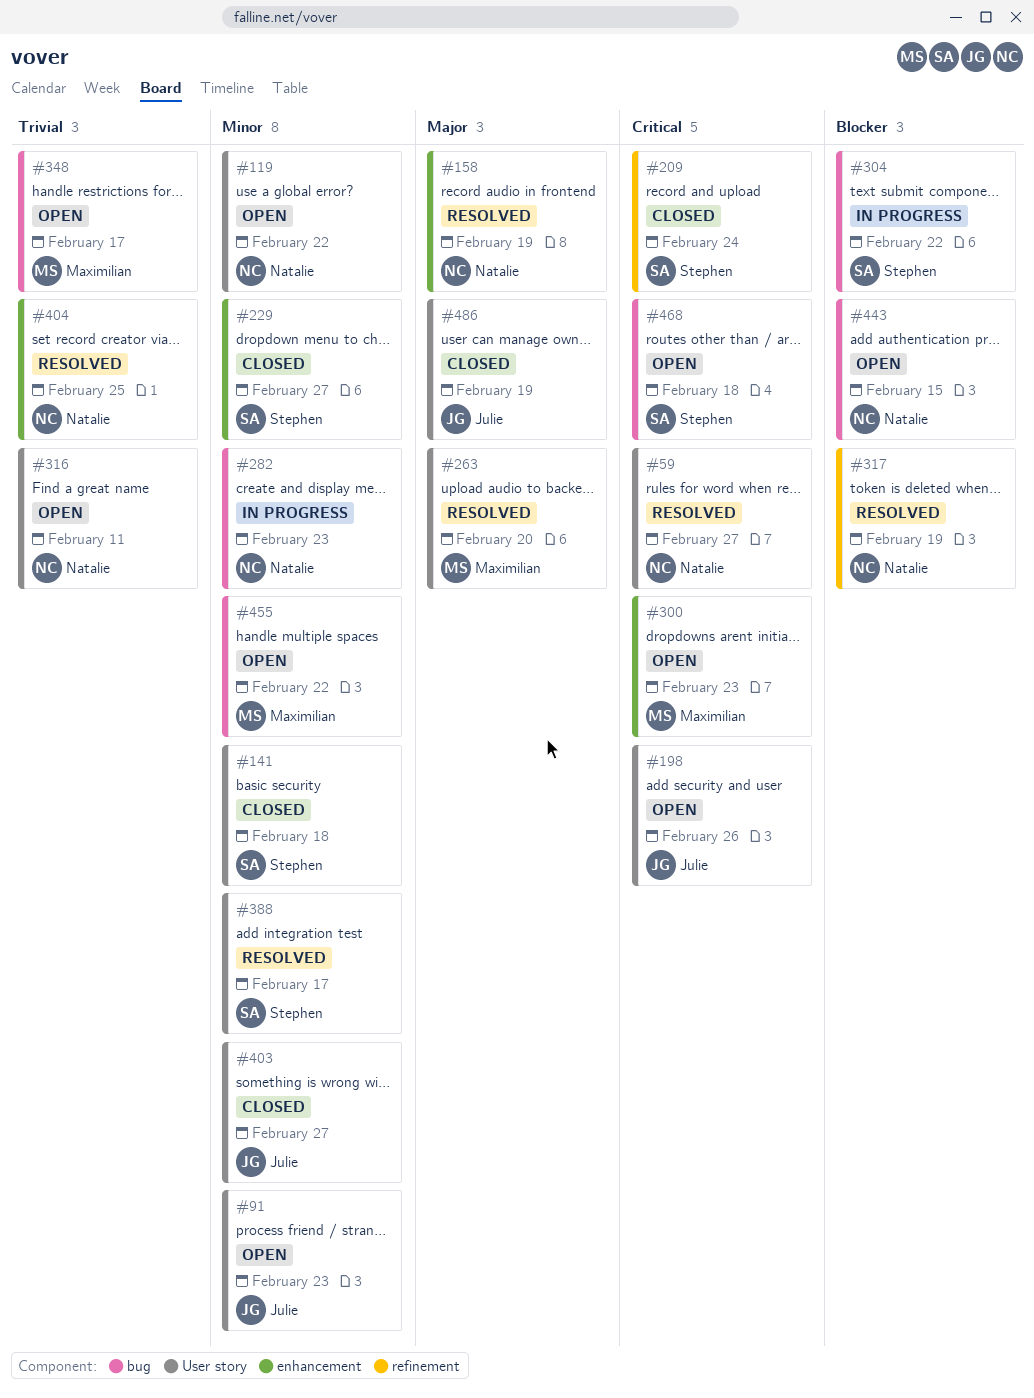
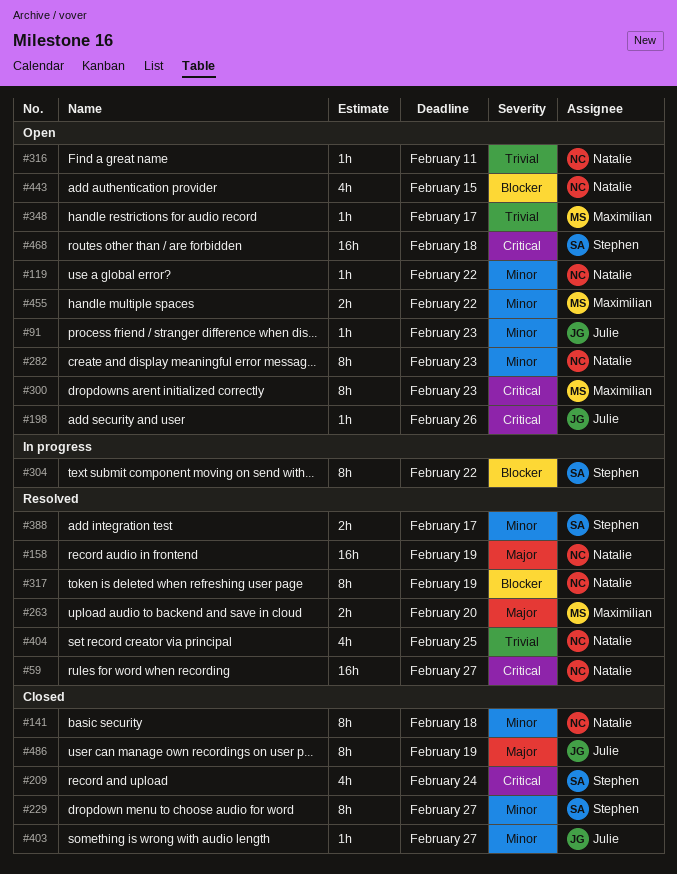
#141, owner: Stephen -> Natalie
#282, status: In progress -> Open

